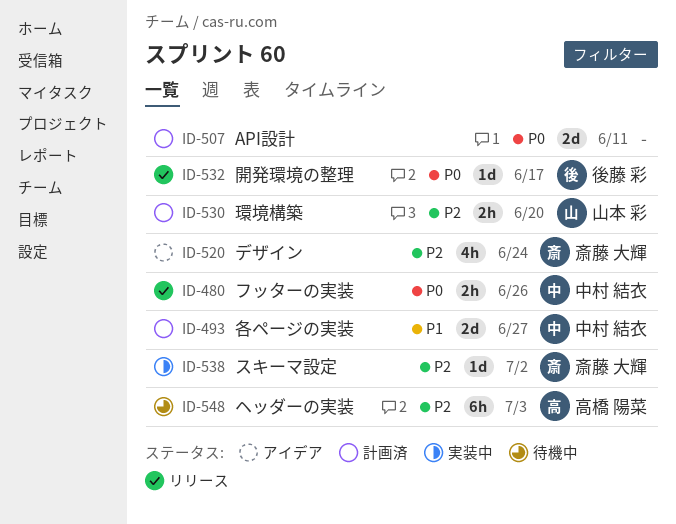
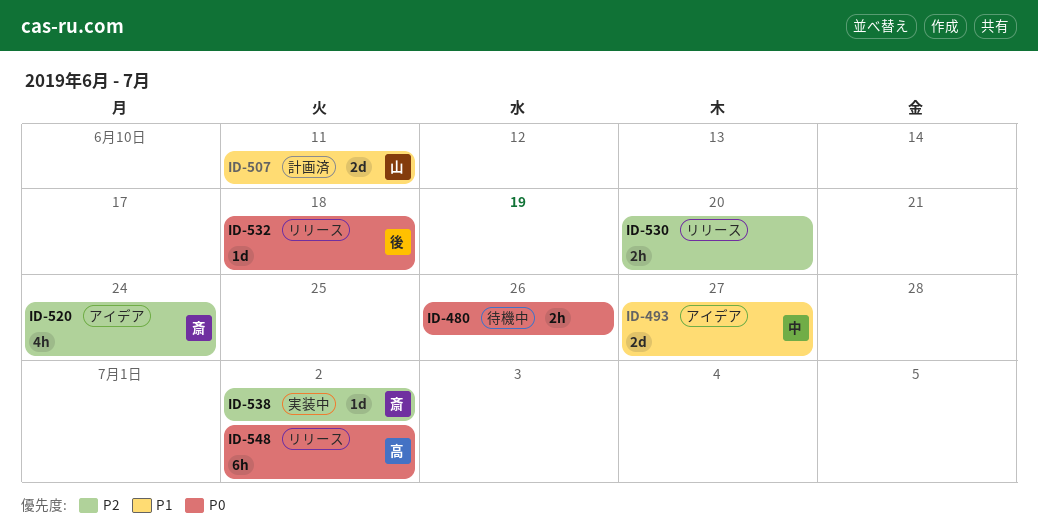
ID-480, status: リリース -> 待機中
ID-480, owner: 中村 結衣 -> none
ID-493, status: 計画済 -> アイデア
ID-507, owner: none -> 山本 彩
ID-507, priority: P0 -> P1
ID-530, status: 計画済 -> リリース
ID-530, owner: 山本 彩 -> none
ID-532, due: Jun 17 -> Jun 18
ID-548, status: 待機中 -> リリース
ID-548, priority: P2 -> P0
ID-548, due: Jul 3 -> Jul 2

